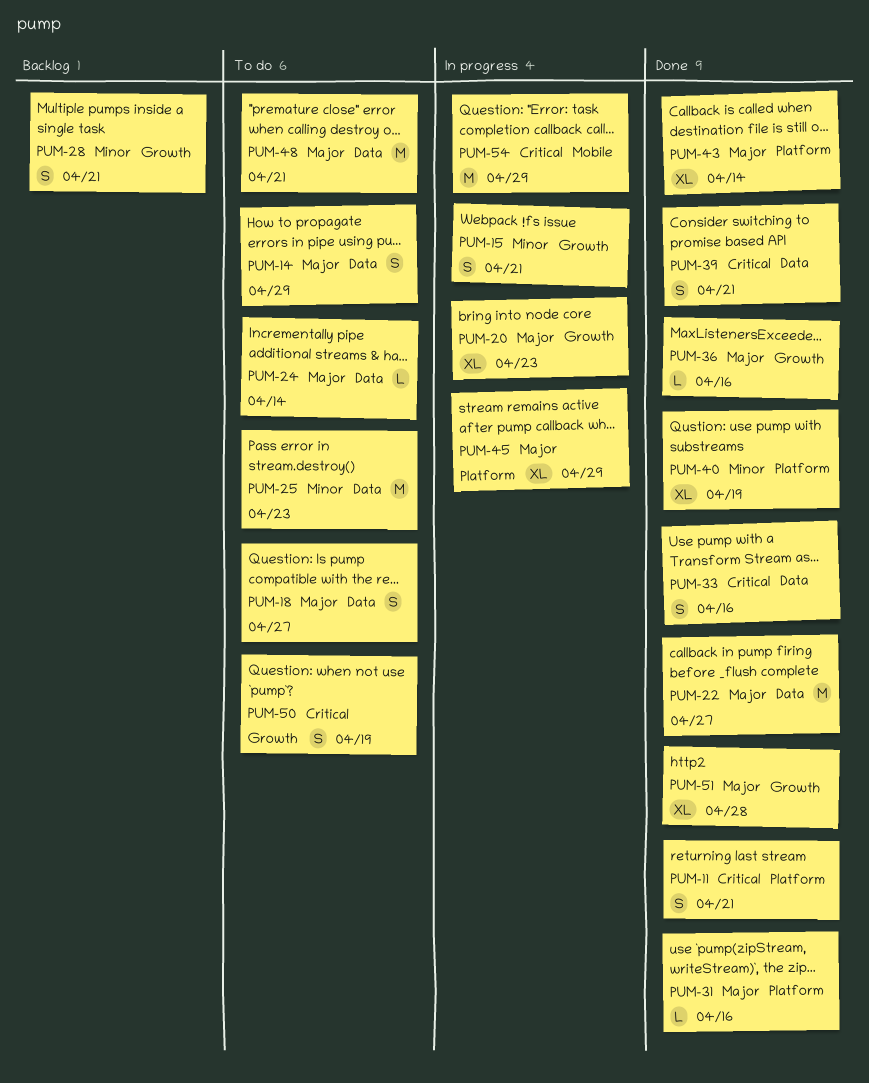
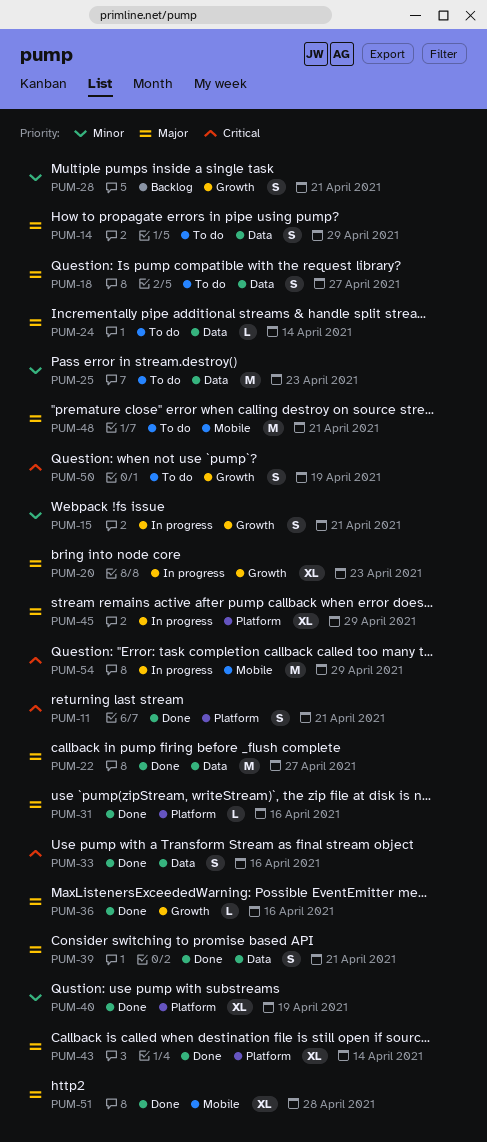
PUM-39, priority: Critical -> Major
PUM-48, label: Data -> Mobile
PUM-51, label: Growth -> Mobile

